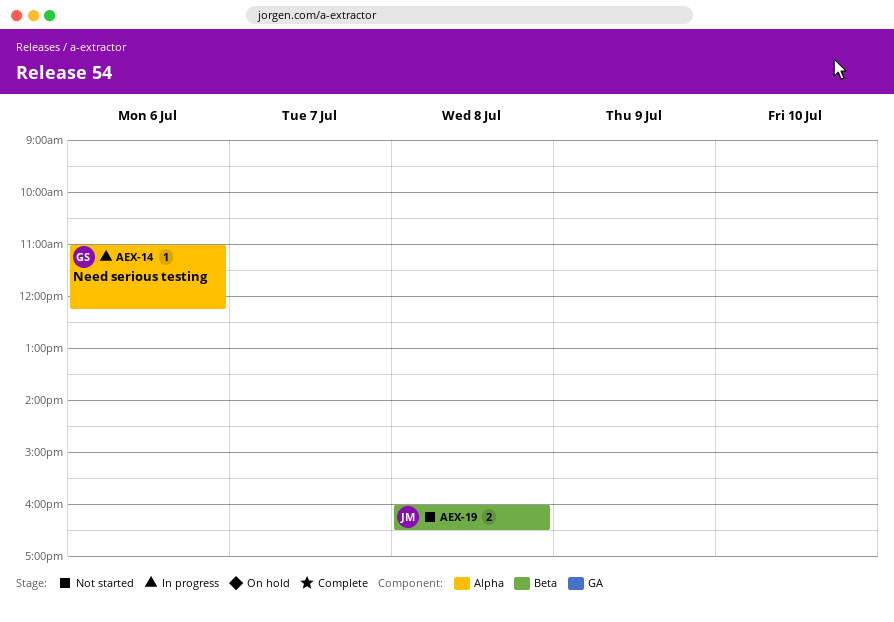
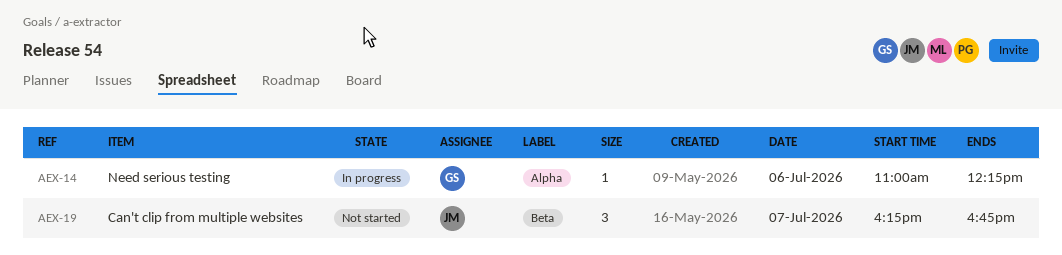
AEX-19, estimate: 2 -> 3
AEX-19, day: Jul 8 -> Jul 7
AEX-19, begins: 16:00 -> 16:15
AEX-19, ends: 16:30 -> 16:45

